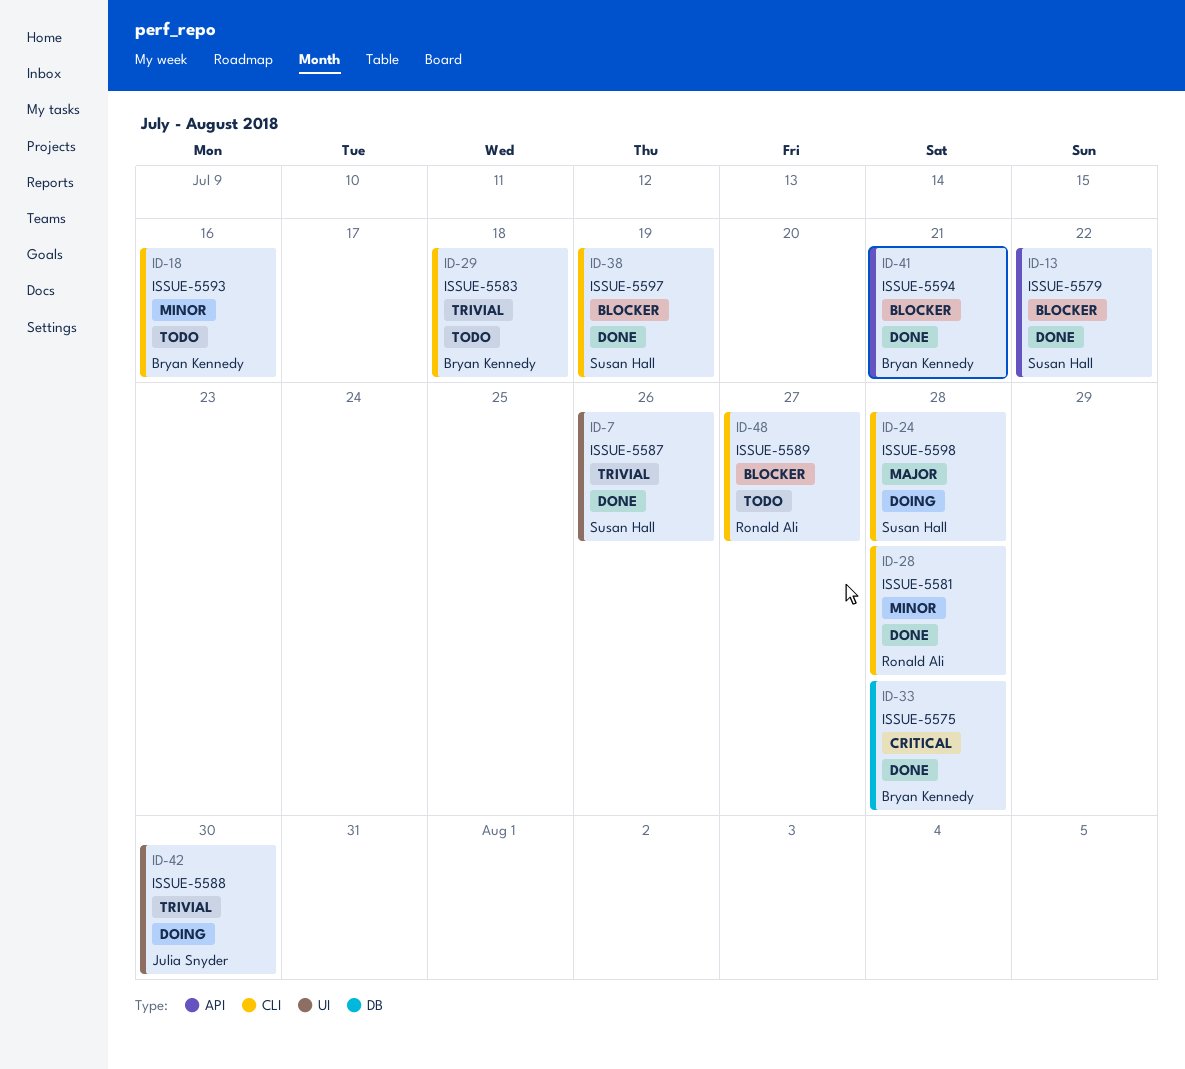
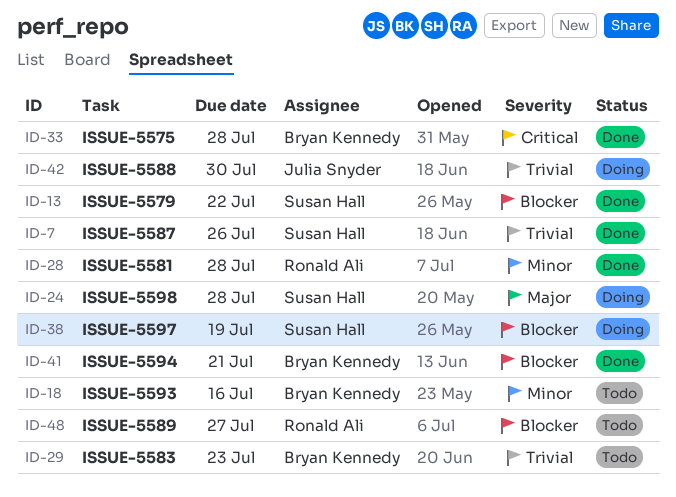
ID-29, due: Jul 18 -> Jul 23
ID-38, status: Done -> Doing

